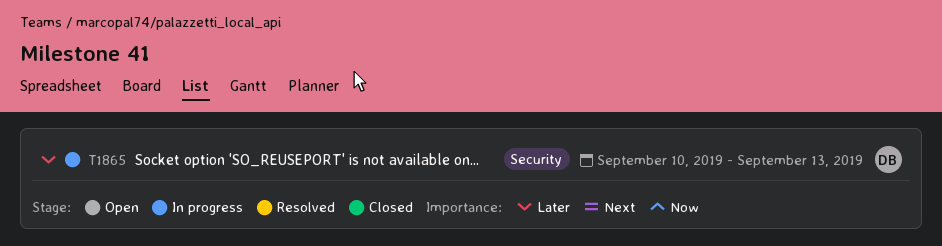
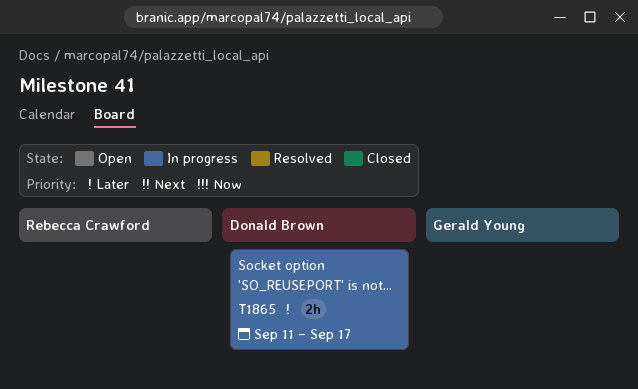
T1865, start: Sep 10 -> Sep 11
T1865, due: Sep 13 -> Sep 17

